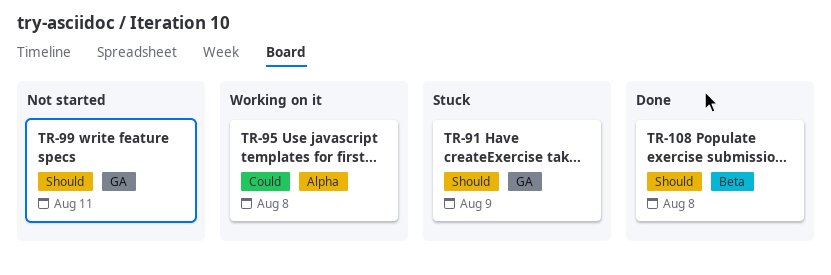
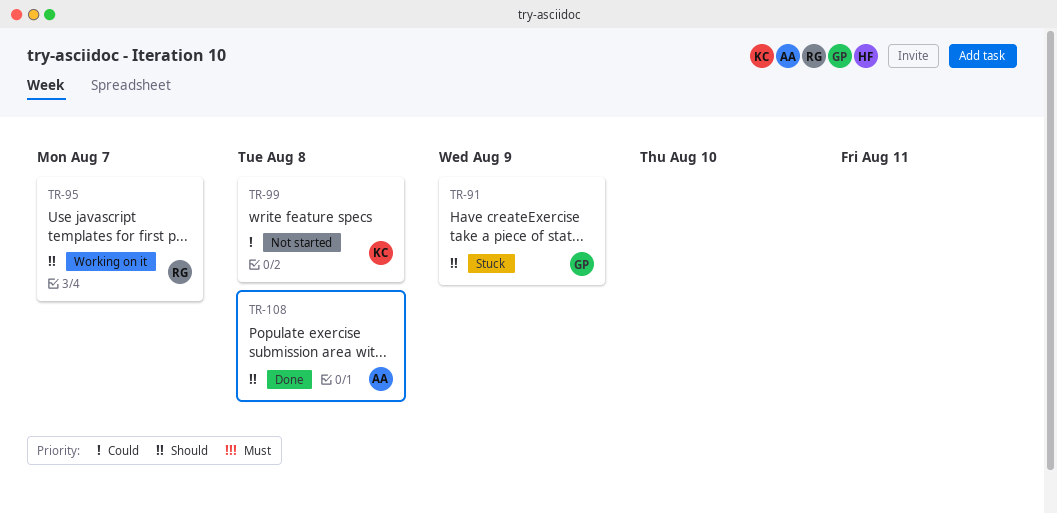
TR-95, priority: Could -> Should
TR-95, due: Aug 8 -> Aug 7
TR-99, priority: Should -> Could
TR-99, due: Aug 11 -> Aug 8

